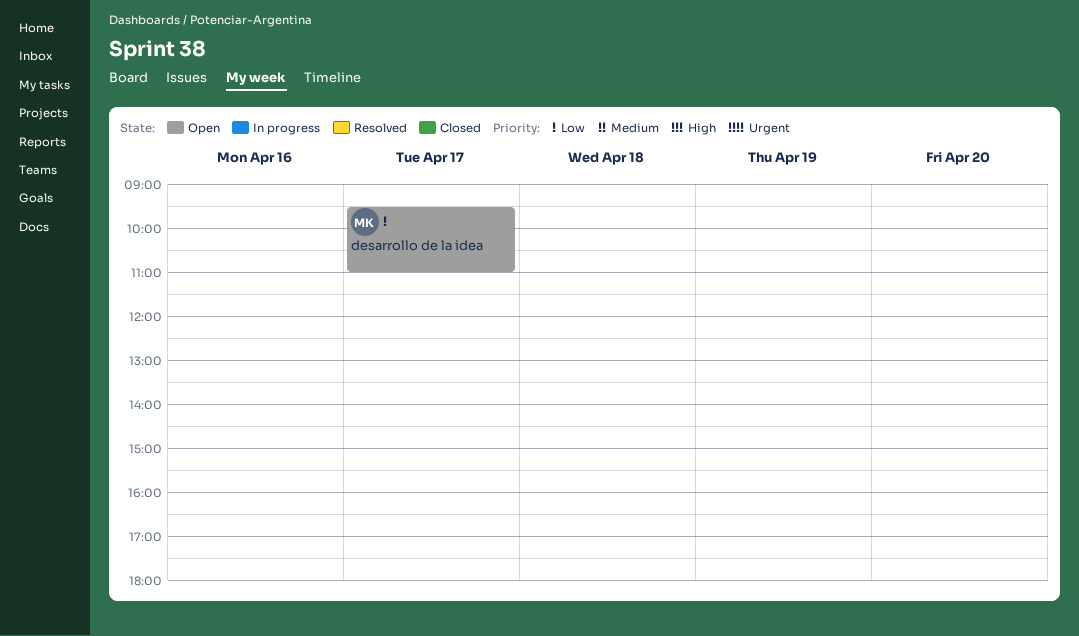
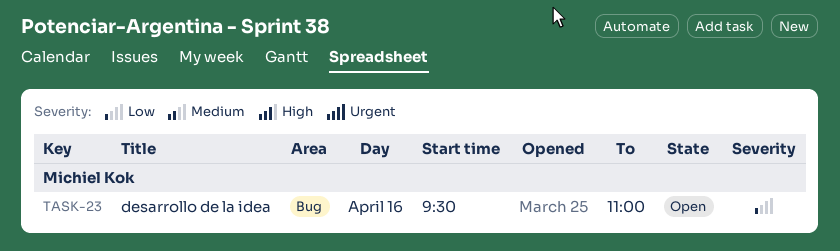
desarrollo de la idea, day: Apr 17 -> Apr 16

